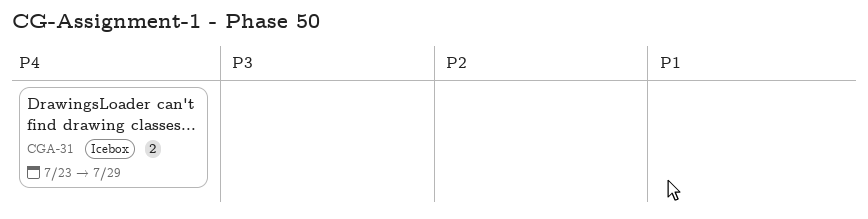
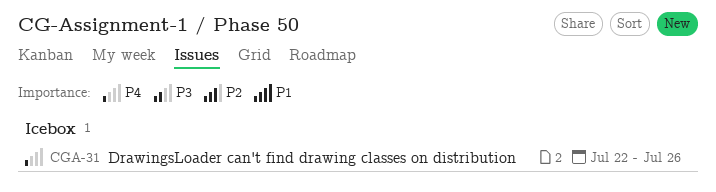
CGA-31, start: Jul 23 -> Jul 22
CGA-31, due: Jul 29 -> Jul 26

